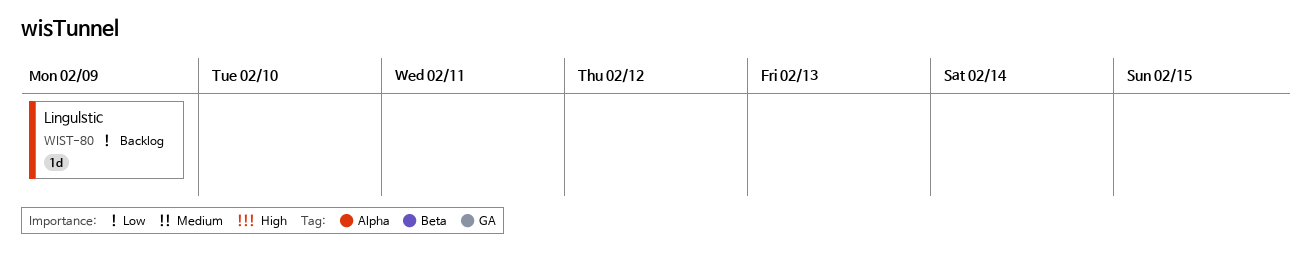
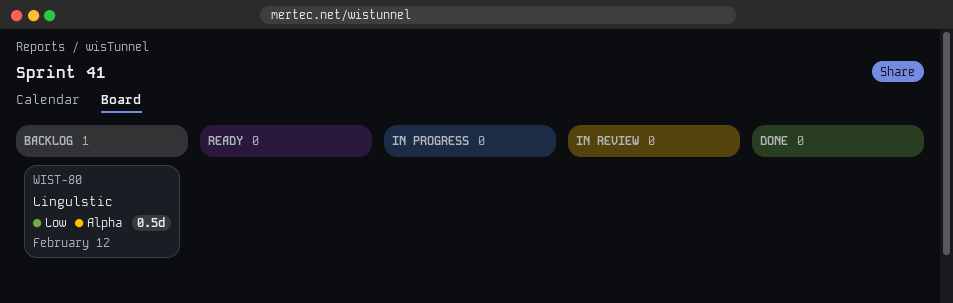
WIST-80, estimate: 1d -> 0.5d
WIST-80, due: Feb 9 -> Feb 12

